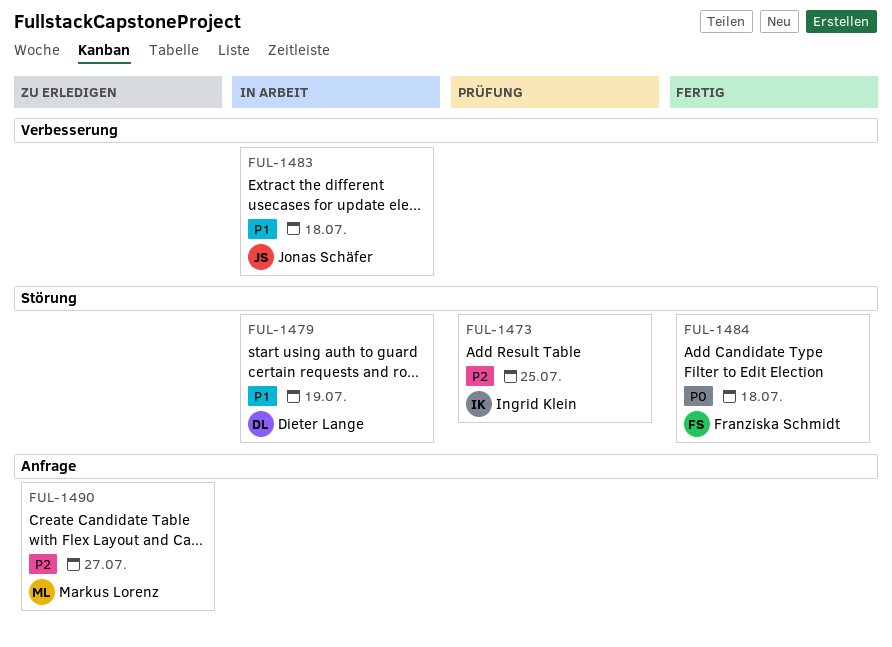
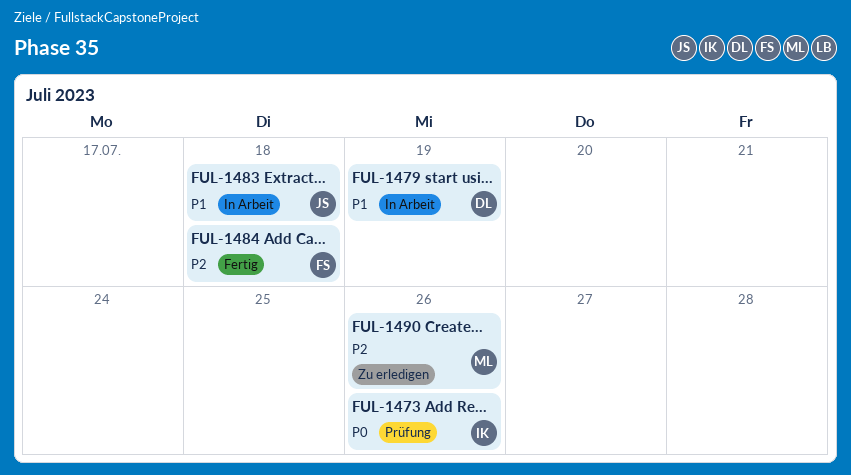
FUL-1473, priority: P2 -> P0
FUL-1473, due: Jul 25 -> Jul 26
FUL-1484, priority: P0 -> P2
FUL-1490, due: Jul 27 -> Jul 26

